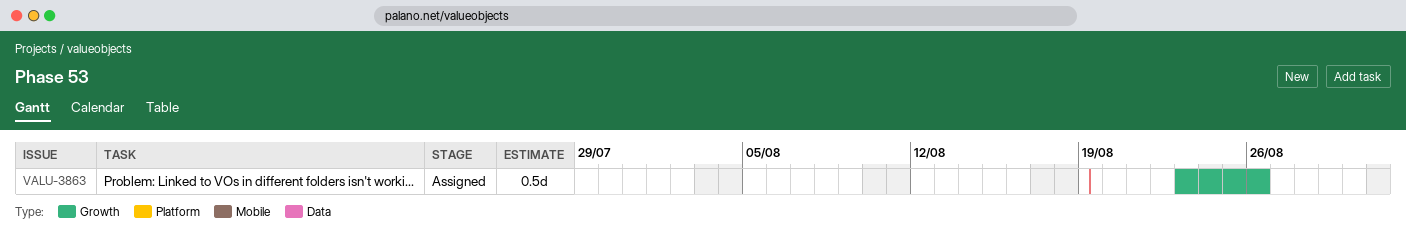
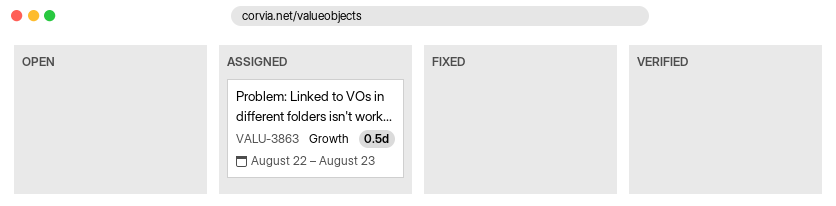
VALU-3863, start: Aug 23 -> Aug 22
VALU-3863, due: Aug 26 -> Aug 23

